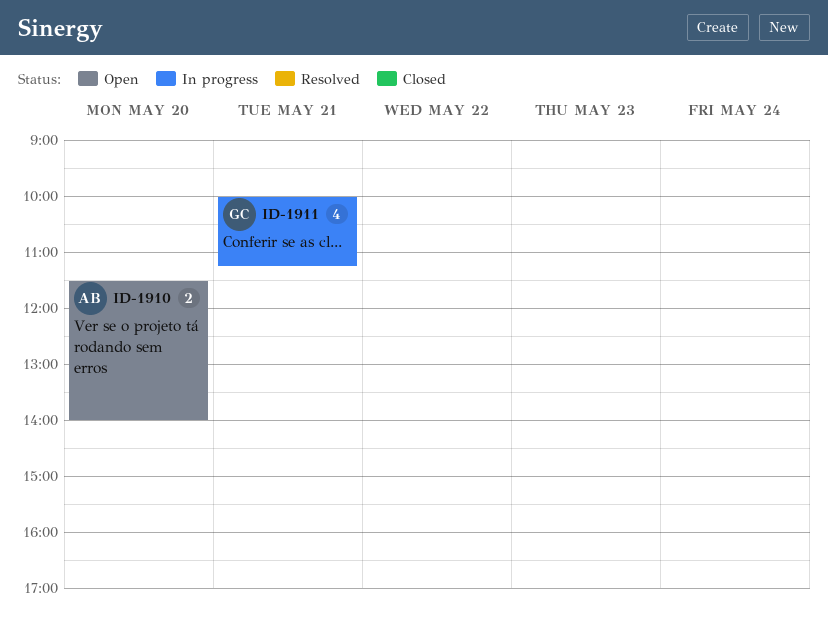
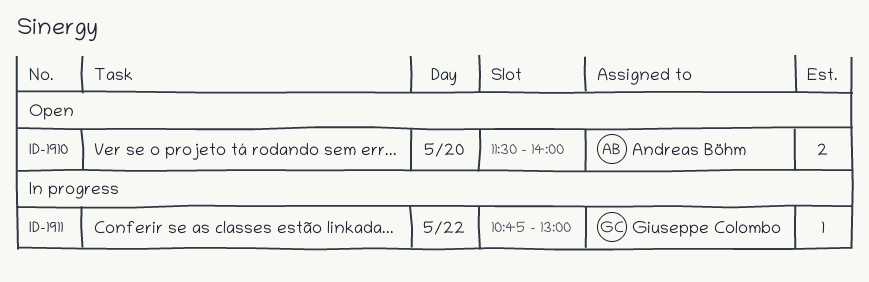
ID-1911, estimate: 4 -> 1
ID-1911, day: May 21 -> May 22
ID-1911, begins: 10:00 -> 10:45
ID-1911, ends: 11:15 -> 13:00

